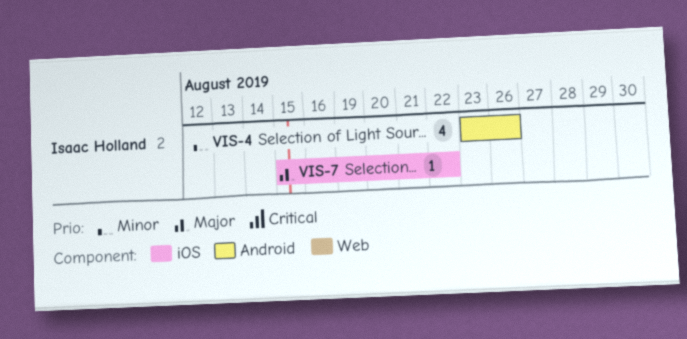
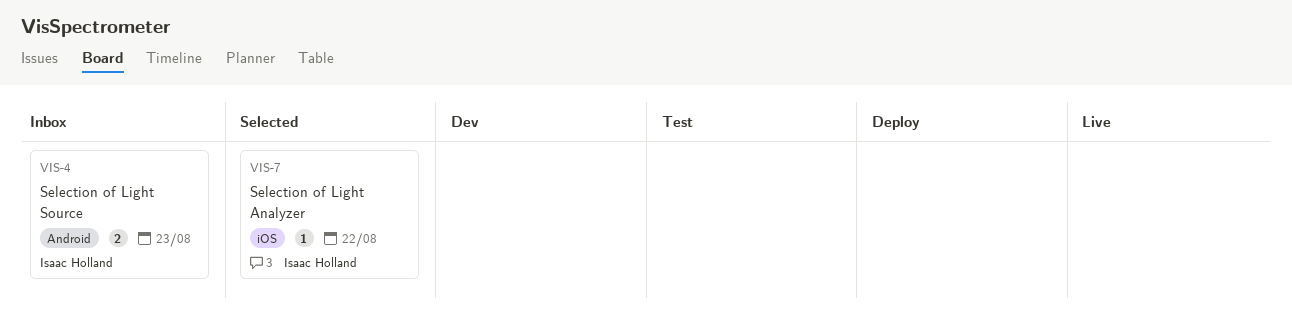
VIS-4, estimate: 4 -> 2
VIS-4, due: Aug 26 -> Aug 23

